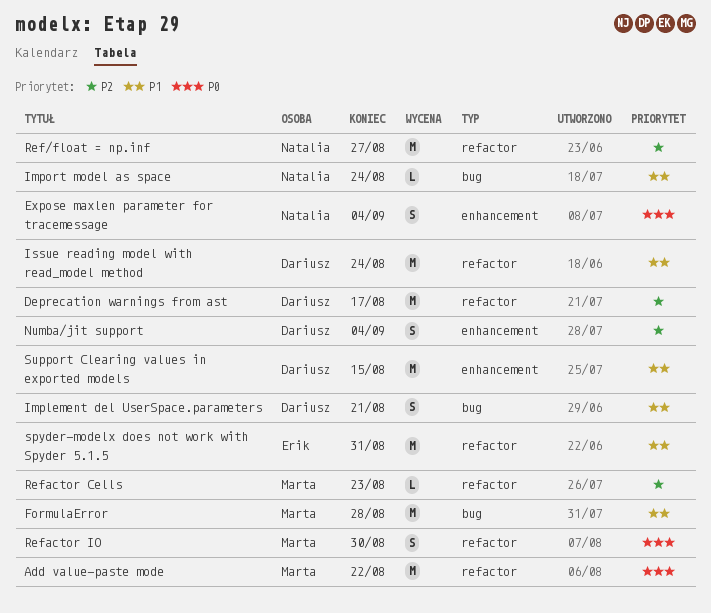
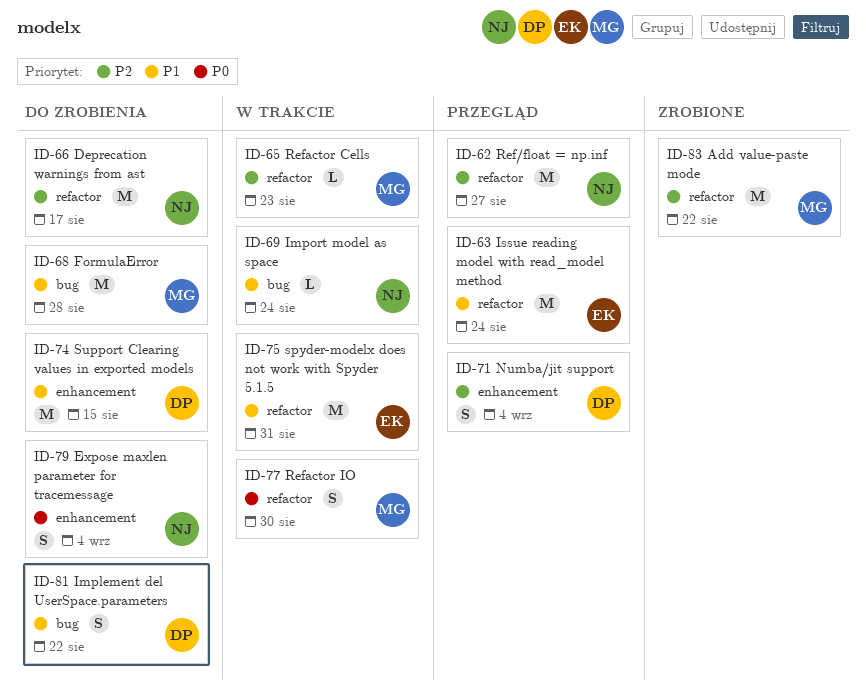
Add value-paste mode, priority: P0 -> P2
Deprecation warnings from ast, owner: Dariusz -> Natalia
Implement del UserSpace.parameters, due: Aug 21 -> Aug 22
Issue reading model with read_model method, owner: Dariusz -> Erik

